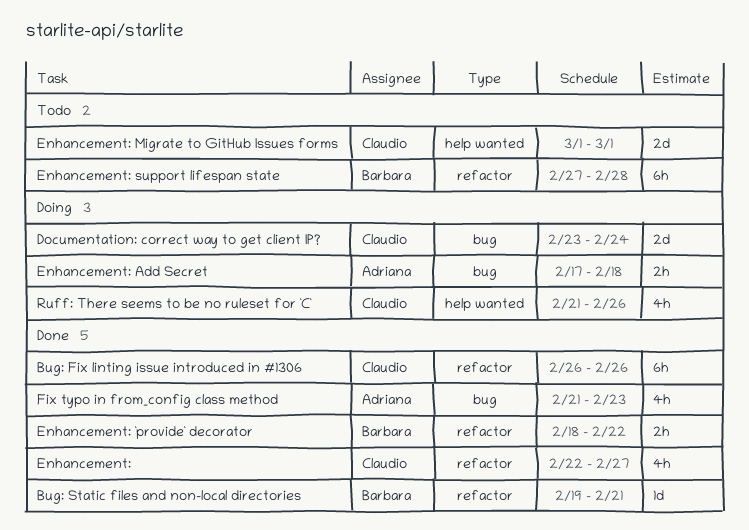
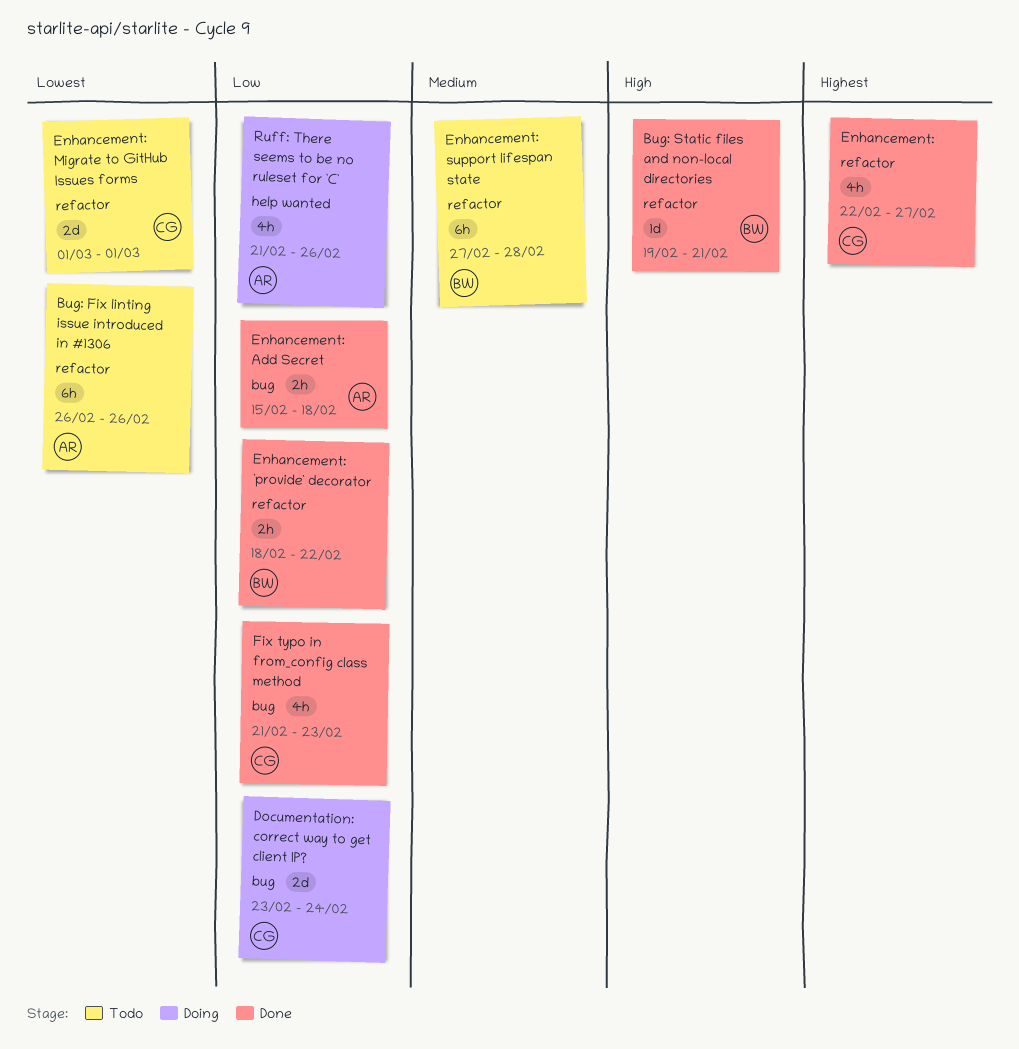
Bug: Fix linting issue introduced in #1306, status: Done -> Todo
Bug: Fix linting issue introduced in #1306, owner: Claudio -> Adriana
Enhancement: Add Secret, status: Doing -> Done
Enhancement: Add Secret, start: Feb 17 -> Feb 15
Enhancement: Migrate to GitHub Issues forms, label: help wanted -> refactor
Fix typo in from_config class method, owner: Adriana -> Claudio
Ruff: There seems to be no ruleset for `C`, owner: Claudio -> Adriana

